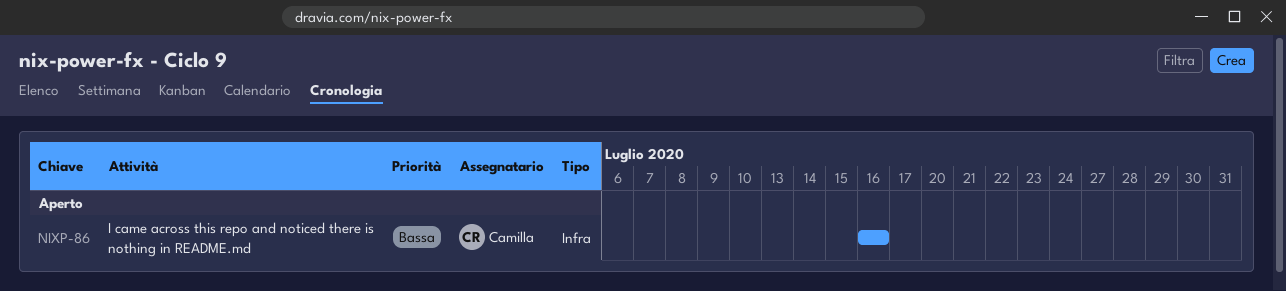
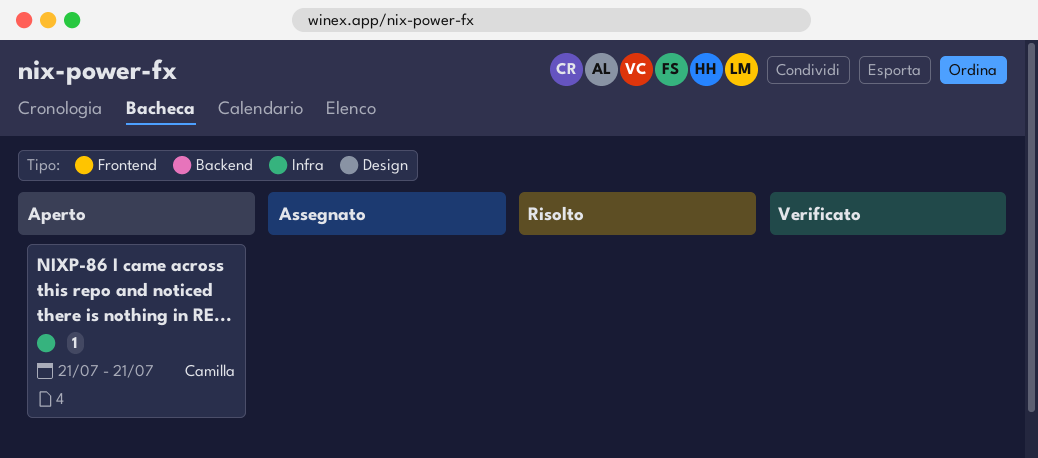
NIXP-86, start: Jul 16 -> Jul 21
NIXP-86, due: Jul 16 -> Jul 21

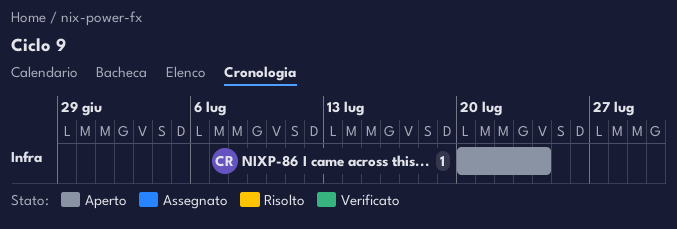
NIXP-86, start: Jul 21 -> Jul 20
NIXP-86, due: Jul 21 -> Jul 24

